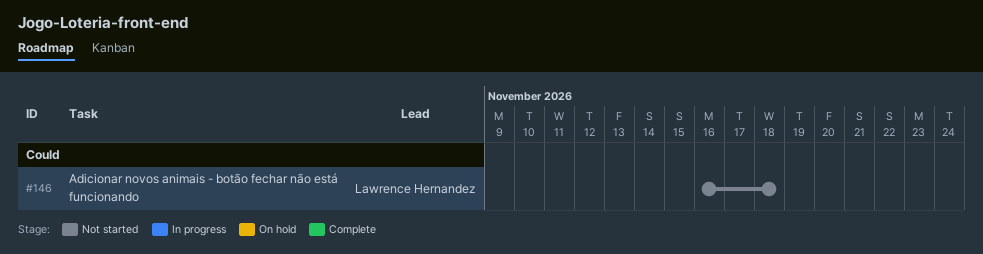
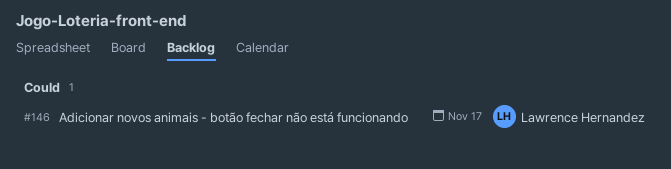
#146, due: Nov 18 -> Nov 17

